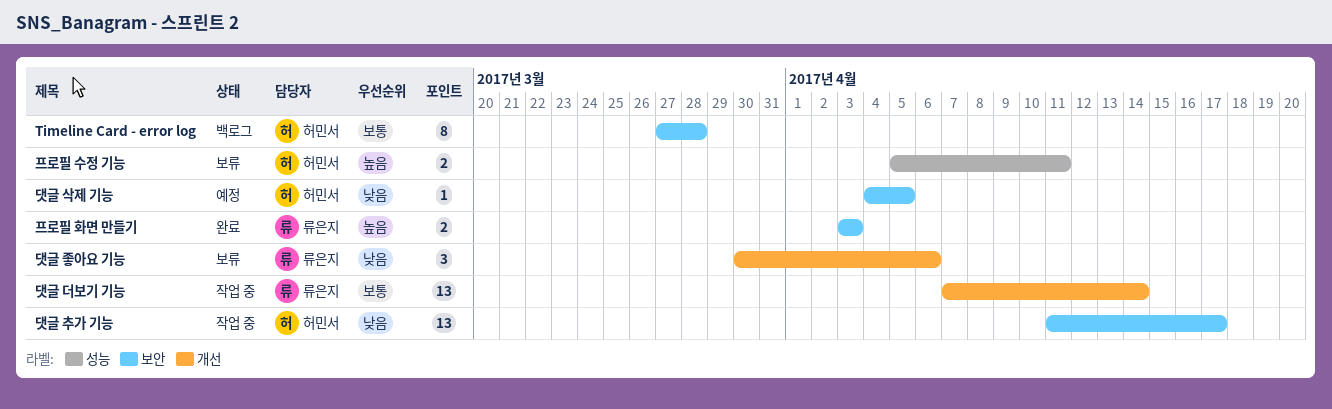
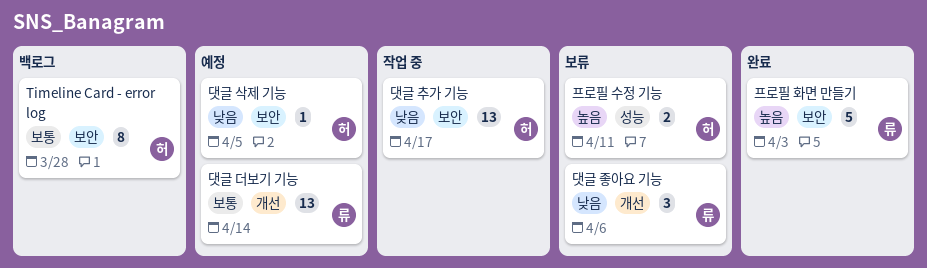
댓글 더보기 기능, status: 작업 중 -> 예정
프로필 화면 만들기, estimate: 2 -> 5

